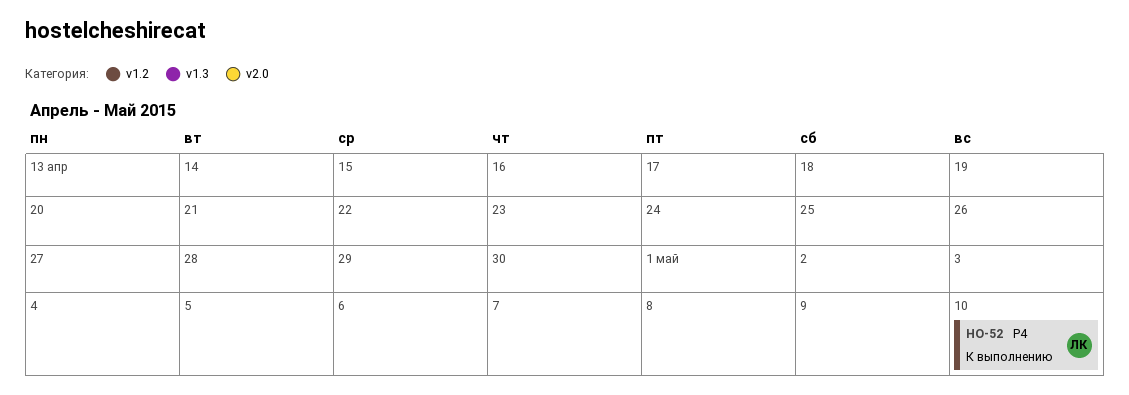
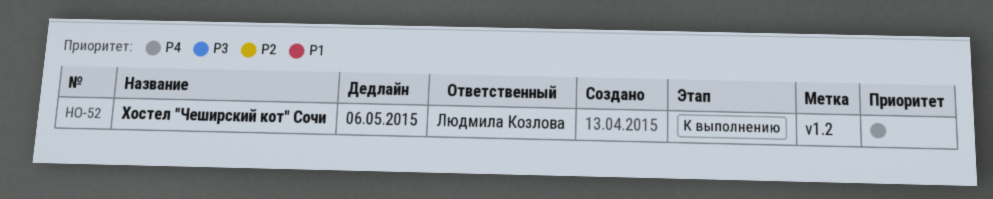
HO-52, due: May 10 -> May 6

